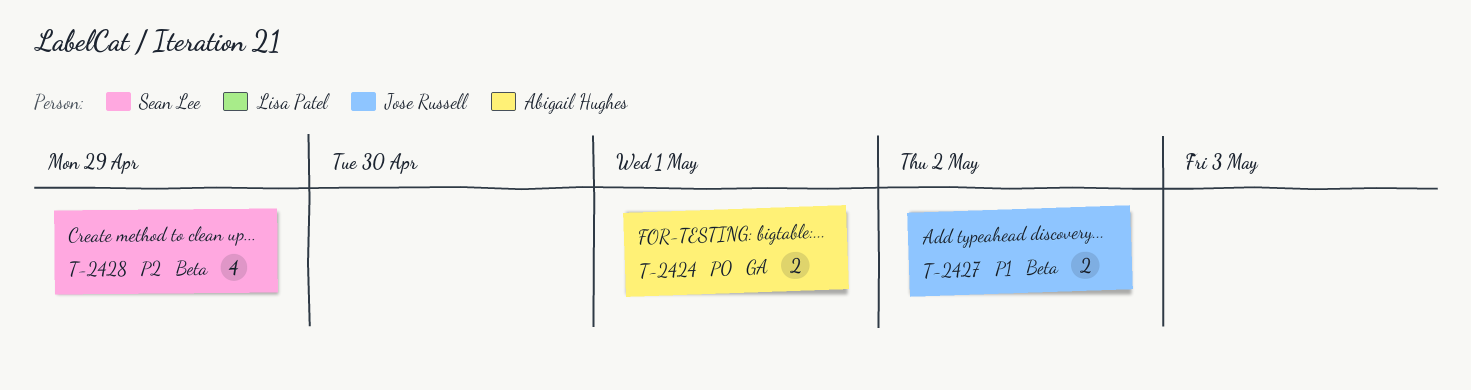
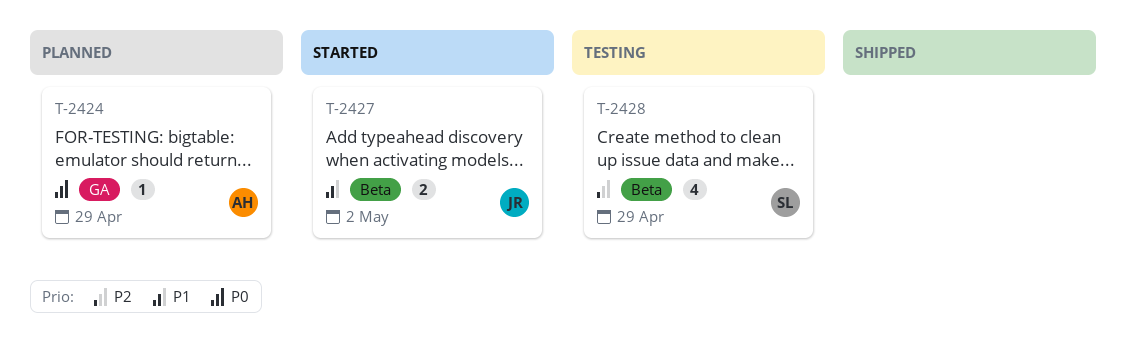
T-2424, estimate: 2 -> 1
T-2424, due: May 1 -> Apr 29

